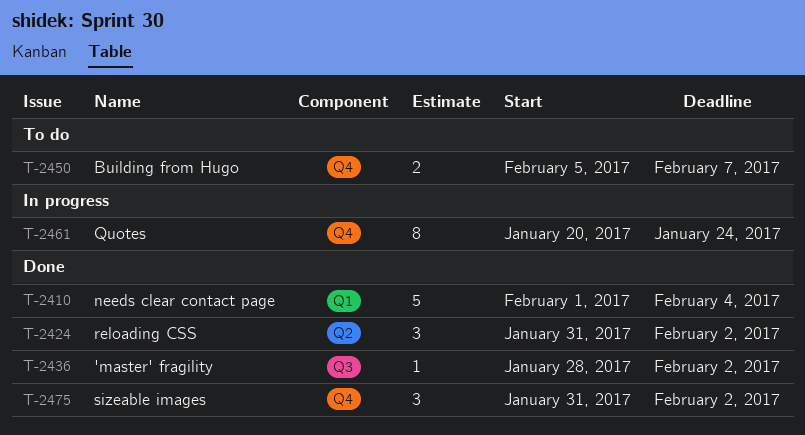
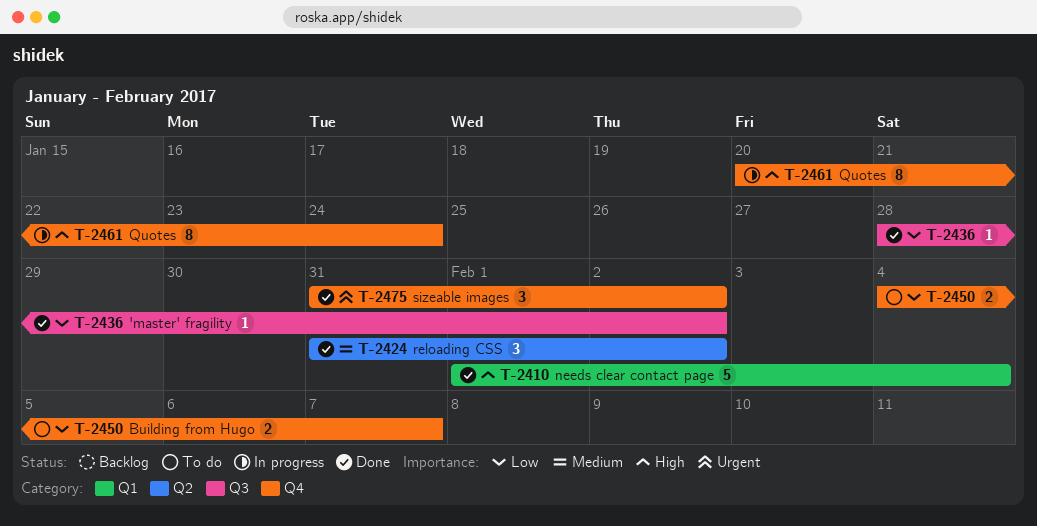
T-2450, start: Feb 5 -> Feb 4

